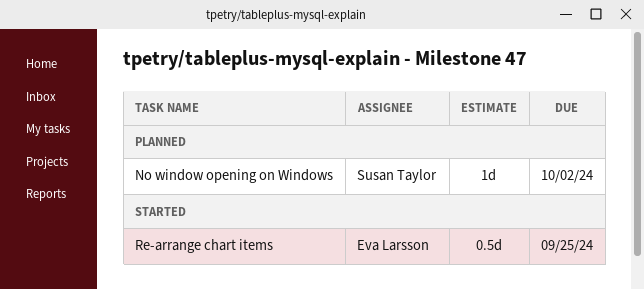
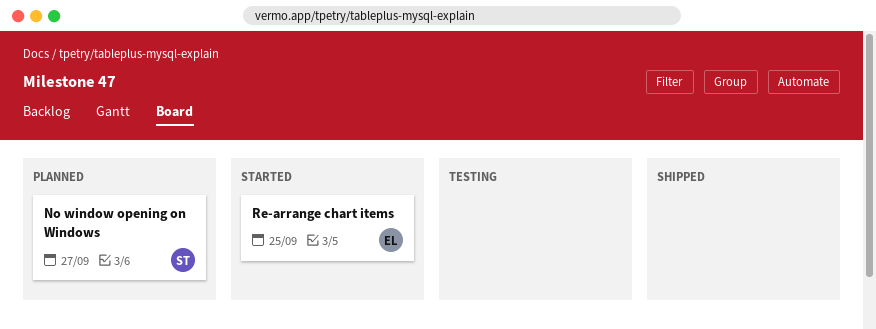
No window opening on Windows, due: Oct 2 -> Sep 27

